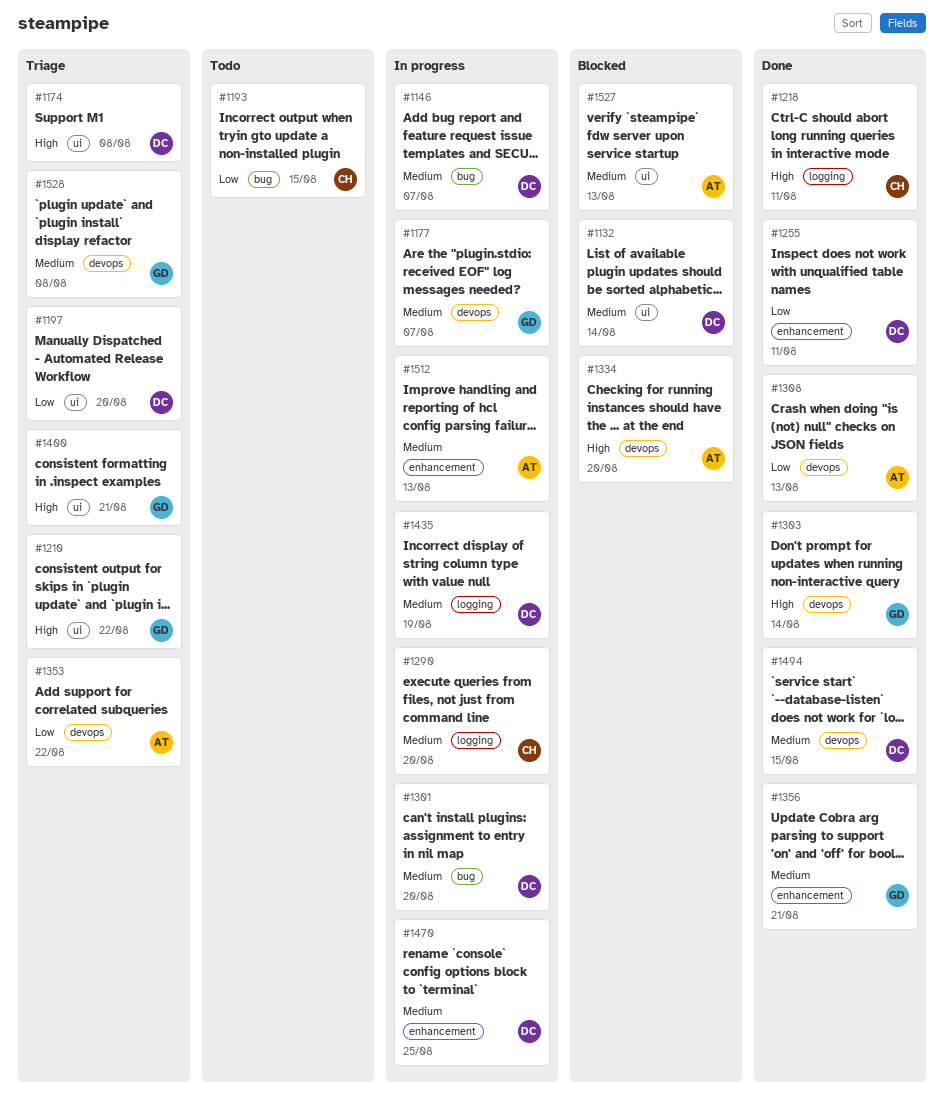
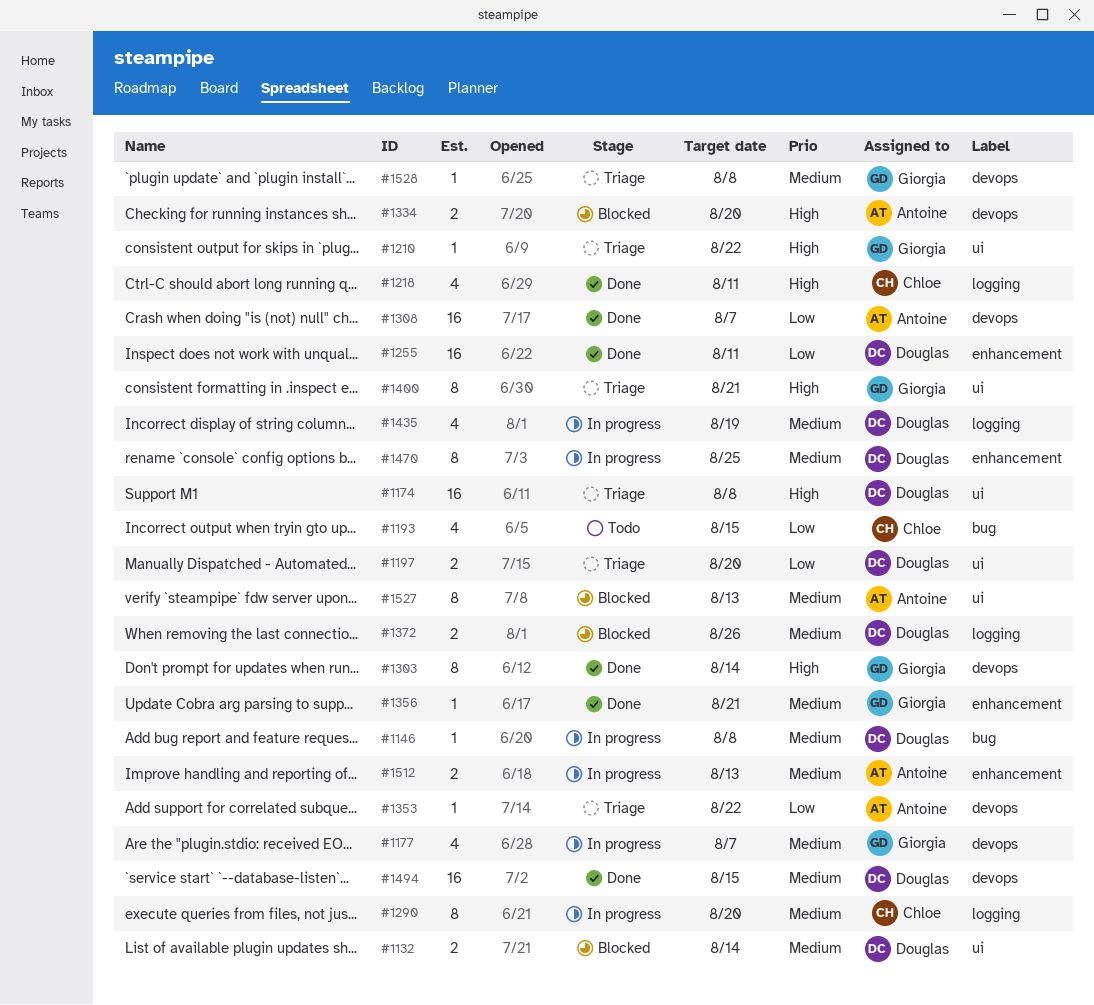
#1146, due: Aug 7 -> Aug 8
#1301: present -> none
#1308, due: Aug 13 -> Aug 7
#1372: none -> present

